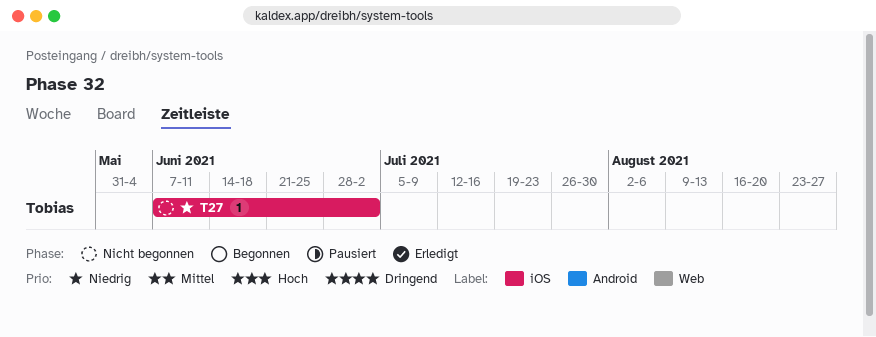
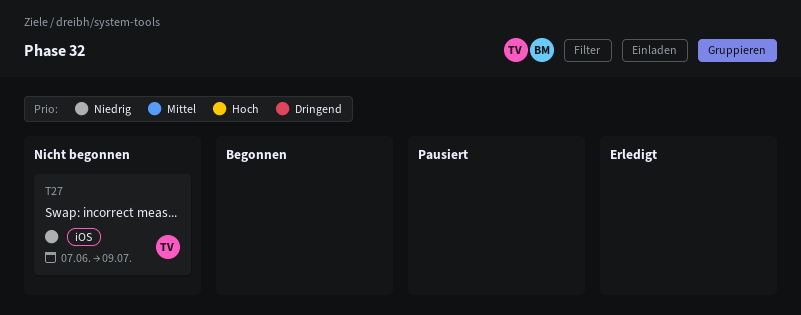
T27, due: Jul 2 -> Jul 9

